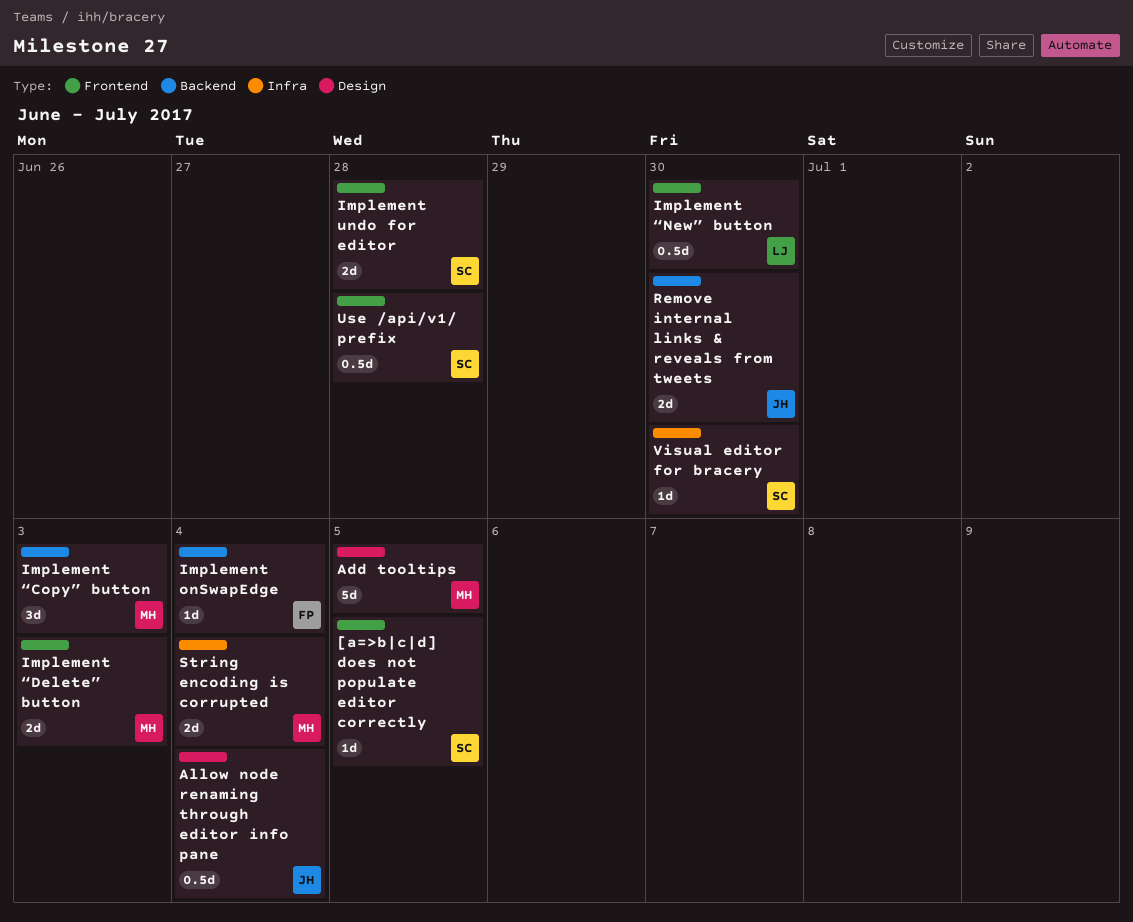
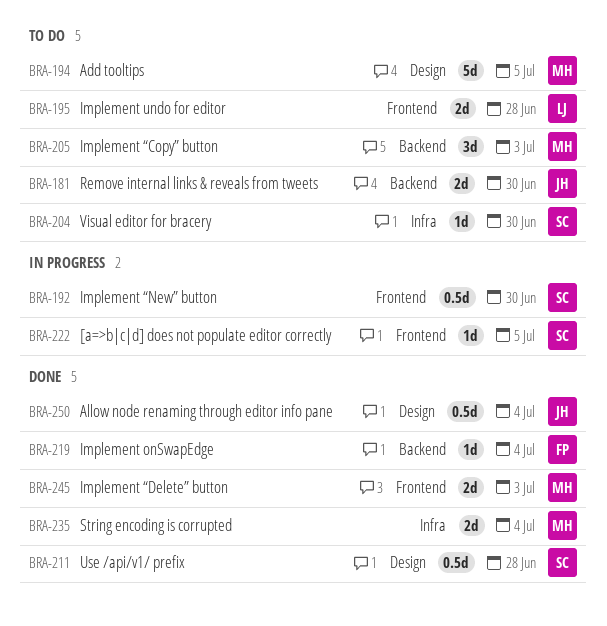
Implement undo for editor, owner: SC -> LJ
Implement “New” button, owner: LJ -> SC
Use /api/v1/ prefix, label: Frontend -> Design

